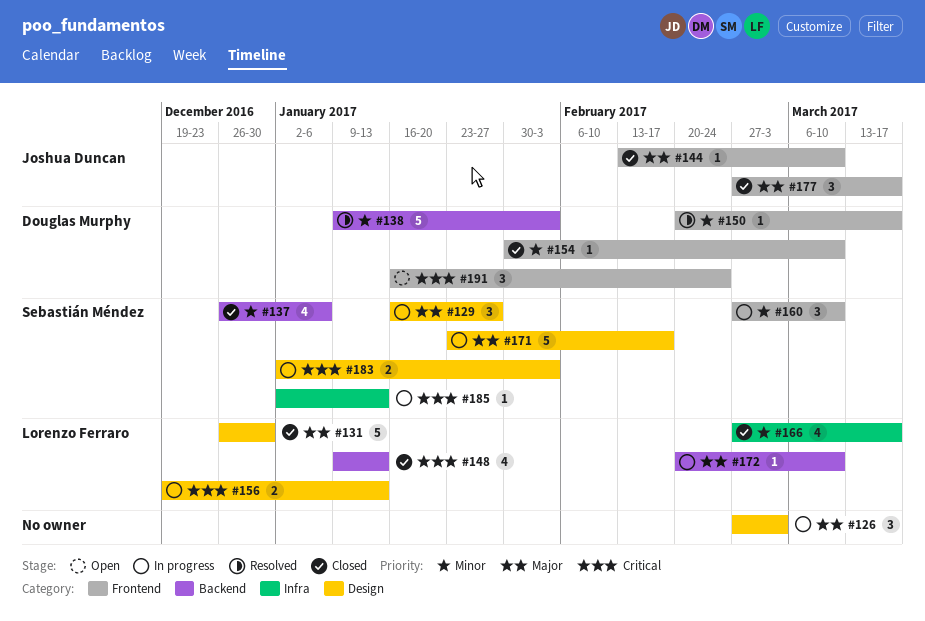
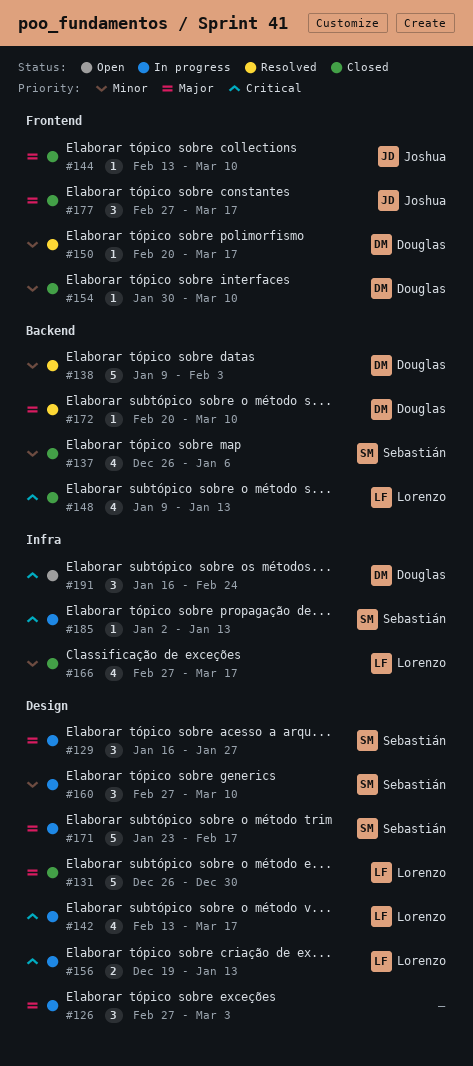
#142: none -> present
#160, label: Frontend -> Design
#172, status: In progress -> Resolved
#172, owner: Lorenzo Ferraro -> Douglas Murphy
#183: present -> none
#191, label: Frontend -> Infra

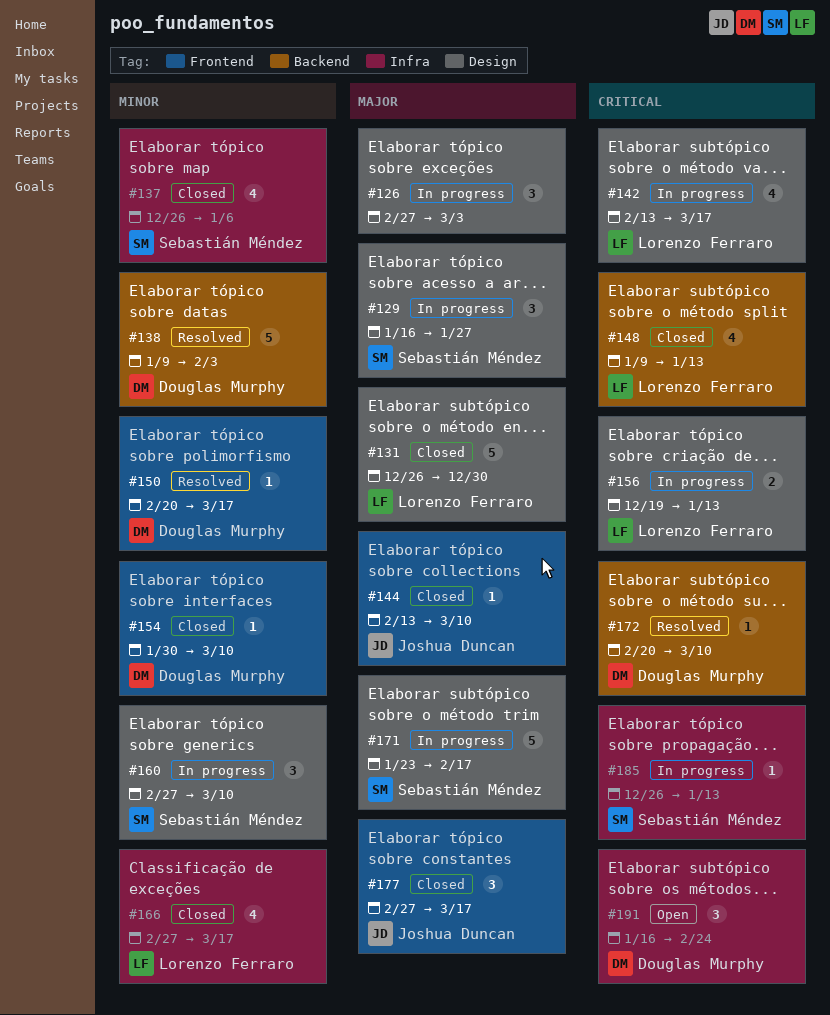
#137, label: Backend -> Infra
#172, priority: Major -> Critical
#185, start: Jan 2 -> Dec 26

